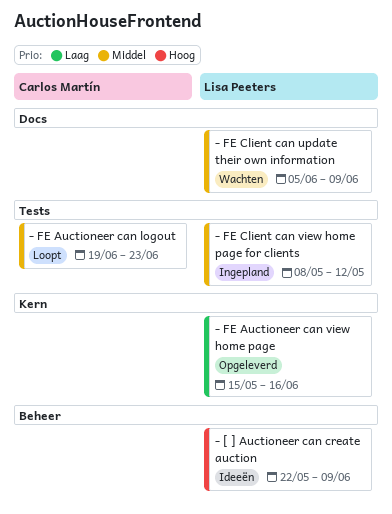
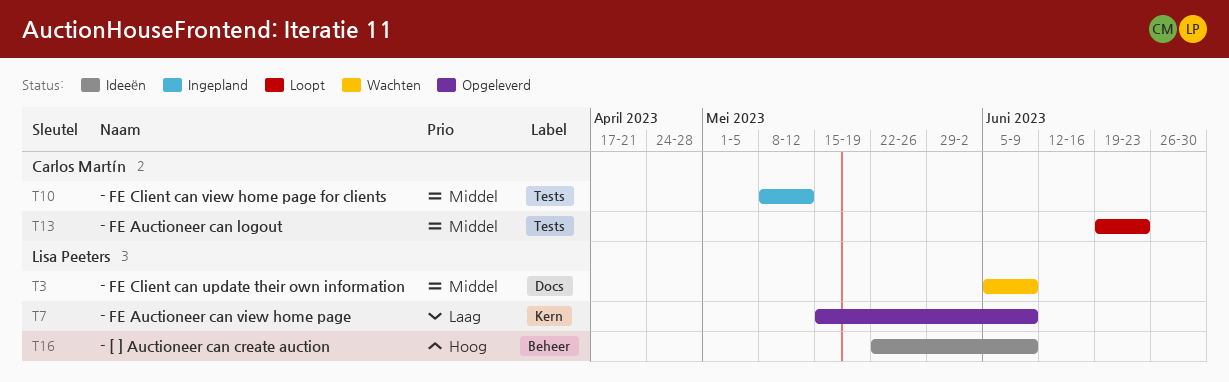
- FE Auctioneer can view home page, due: Jun 16 -> Jun 9
- FE Client can view home page for clients, owner: Lisa Peeters -> Carlos Martín

